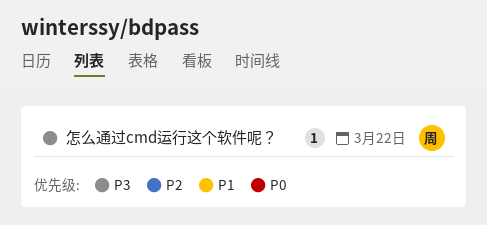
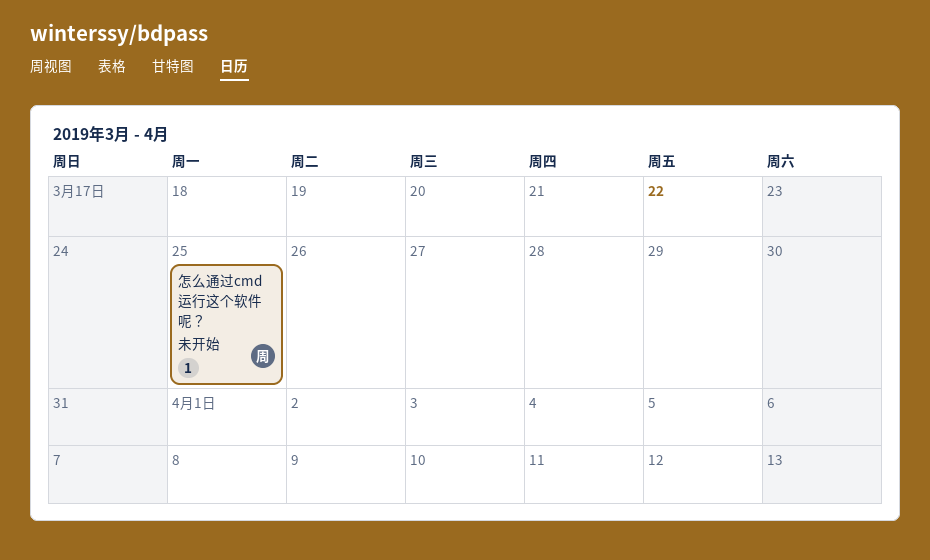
怎么通过cmd运行这个软件呢？, due: Mar 22 -> Mar 25

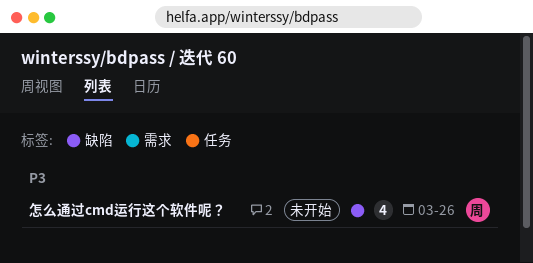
怎么通过cmd运行这个软件呢？, estimate: 1 -> 4
怎么通过cmd运行这个软件呢？, due: Mar 25 -> Mar 26

